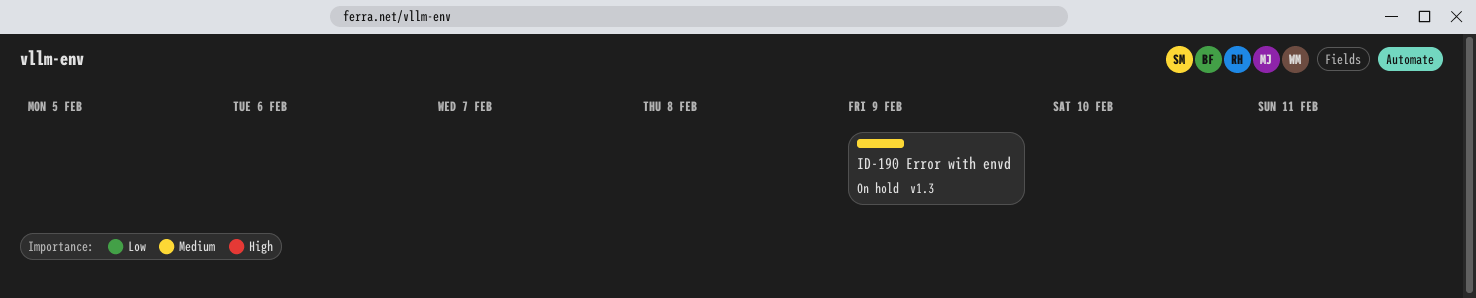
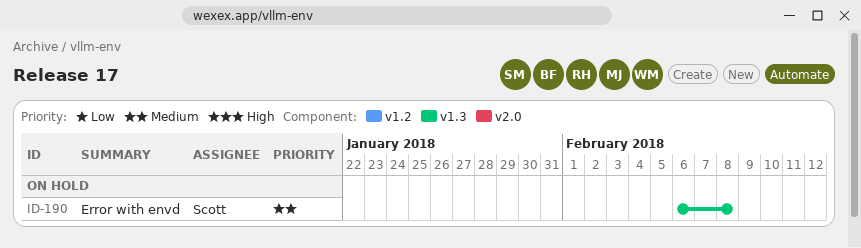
ID-190, due: Feb 9 -> Feb 8

